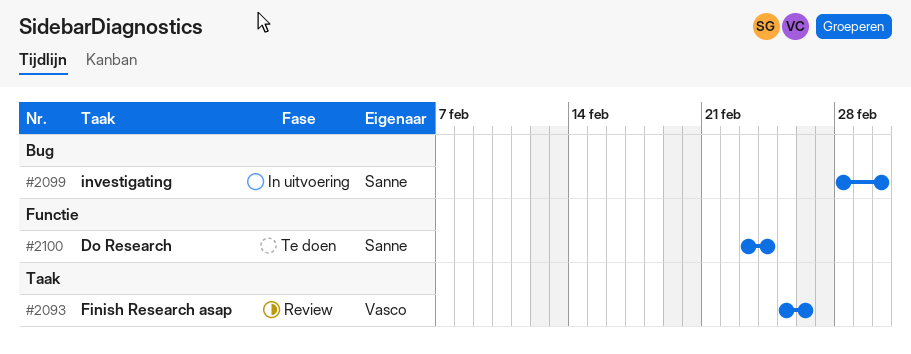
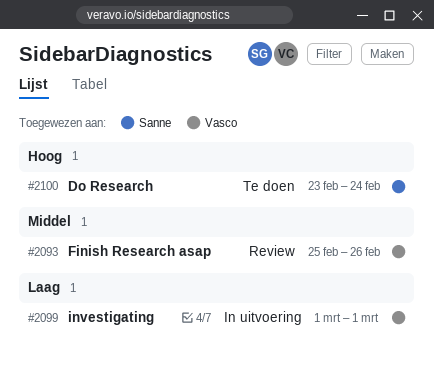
#2099, owner: Sanne -> Vasco
#2099, start: Feb 28 -> Mar 1
#2099, due: Mar 2 -> Mar 1

